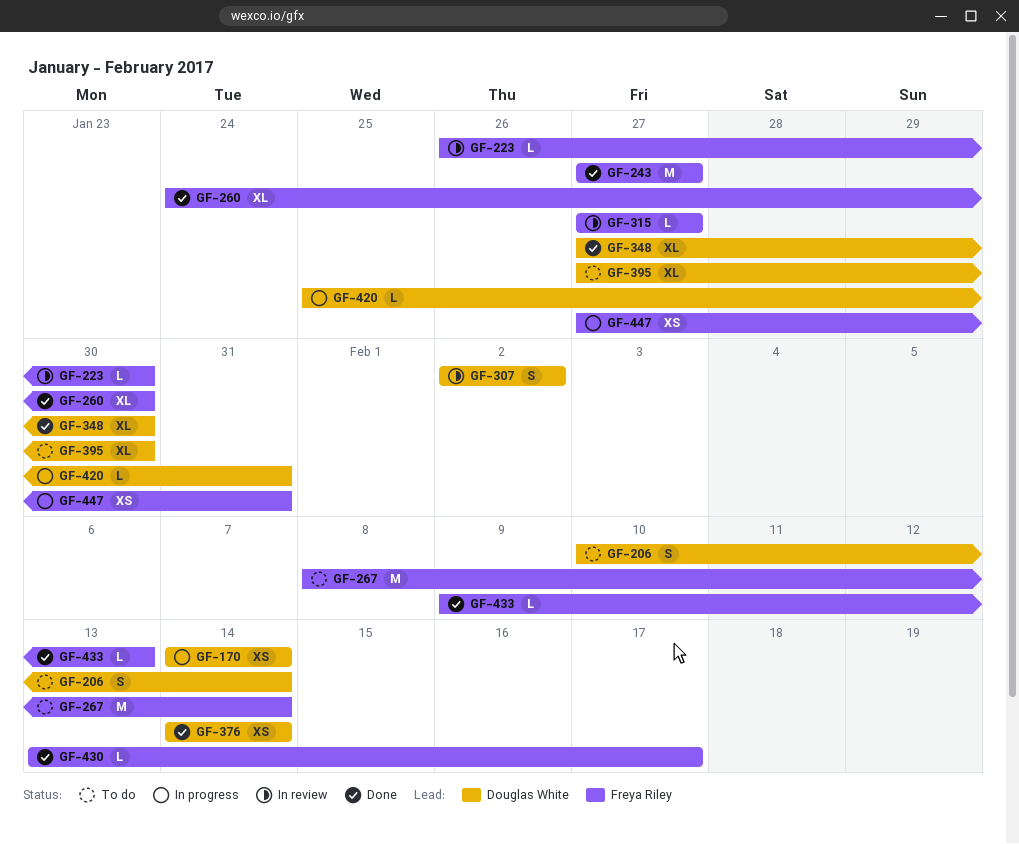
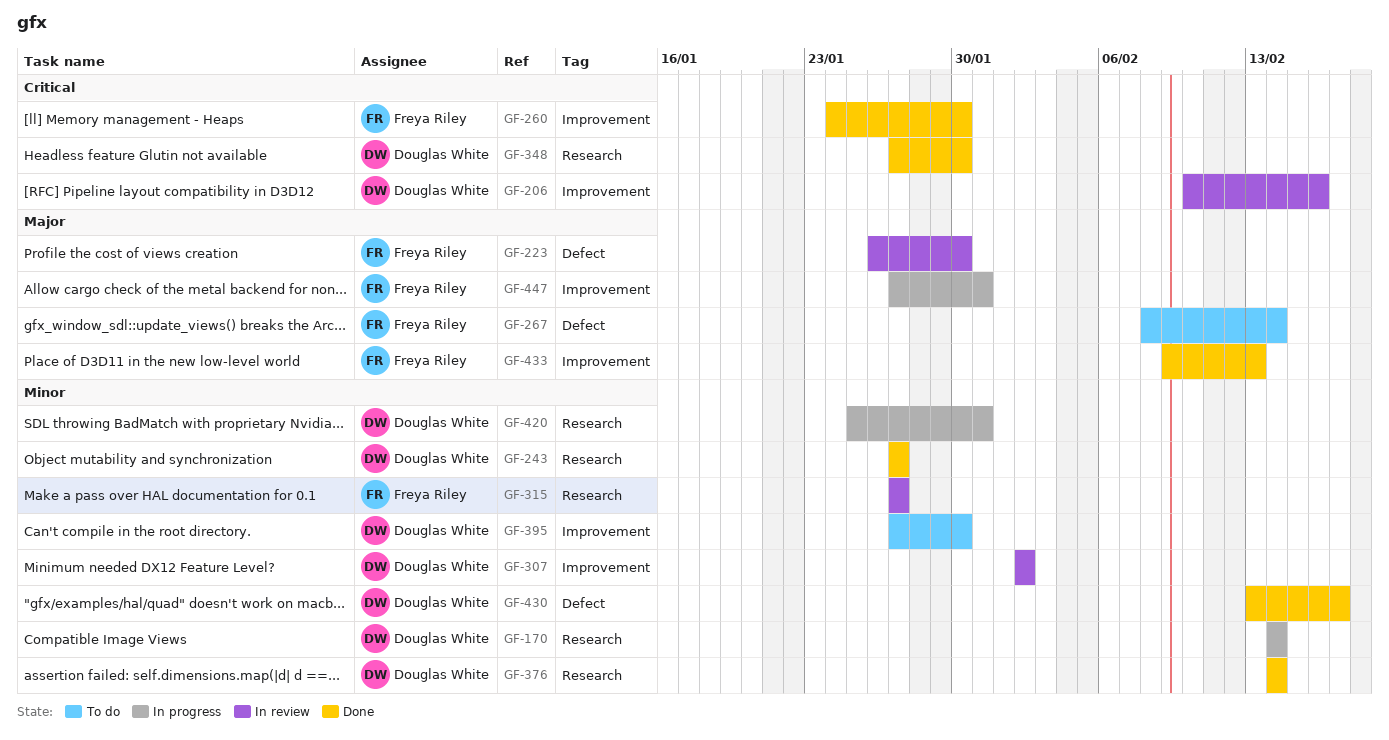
GF-206, status: To do -> In review
GF-206, due: Feb 14 -> Feb 16
GF-243, owner: Freya Riley -> Douglas White
GF-430, owner: Freya Riley -> Douglas White

